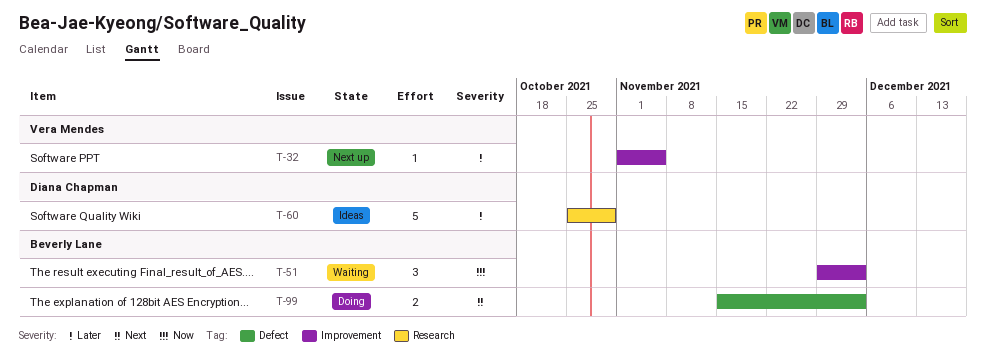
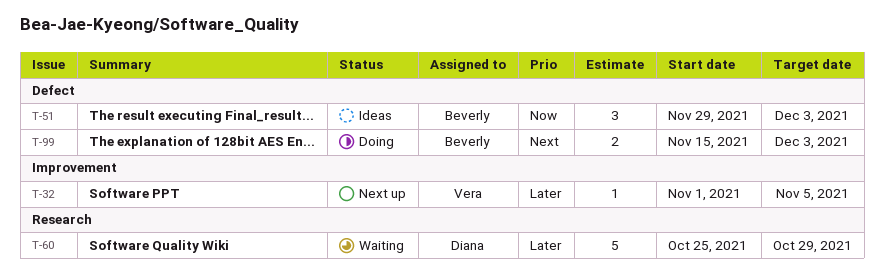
T-51, status: Waiting -> Ideas
T-51, label: Improvement -> Defect
T-60, status: Ideas -> Waiting

